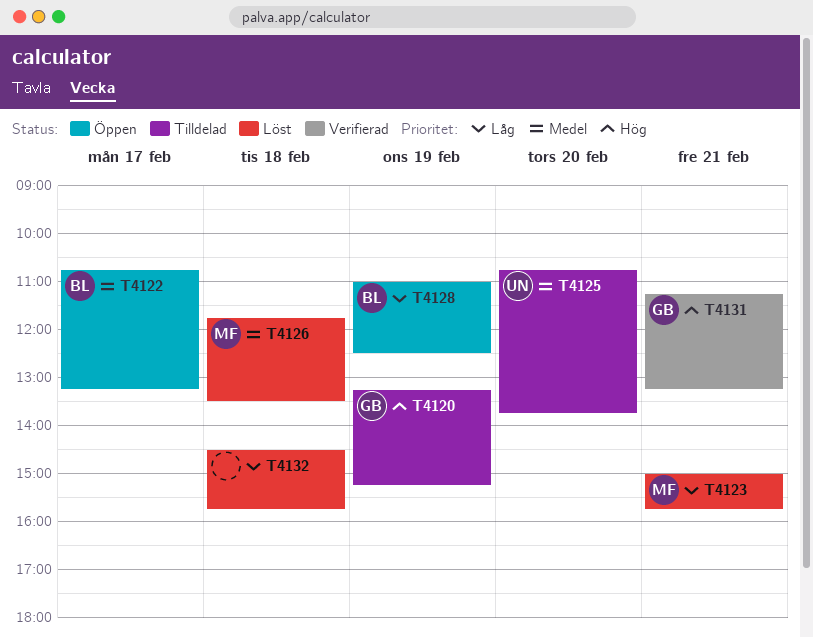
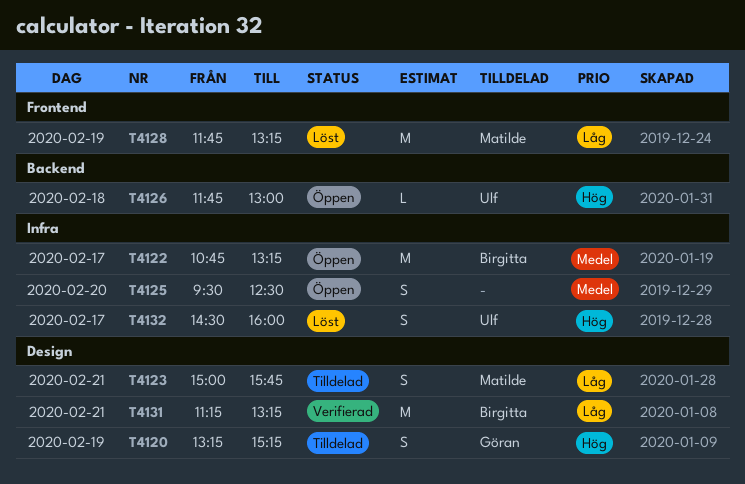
T4123, status: Löst -> Tilldelad
T4125, status: Tilldelad -> Öppen
T4125, owner: Ulf -> none
T4125, begins: 10:45 -> 09:30
T4125, ends: 13:45 -> 12:30
T4126, status: Löst -> Öppen
T4126, owner: Matilde -> Ulf
T4126, priority: Medel -> Hög
T4126, ends: 13:30 -> 13:00
T4128, status: Öppen -> Löst
T4128, owner: Birgitta -> Matilde
T4128, begins: 11:00 -> 11:45
T4128, ends: 12:30 -> 13:15
T4131, owner: Göran -> Birgitta
T4131, priority: Hög -> Låg
T4132, owner: none -> Ulf
T4132, priority: Låg -> Hög
T4132, day: Feb 18 -> Feb 17
T4132, ends: 15:45 -> 16:00

